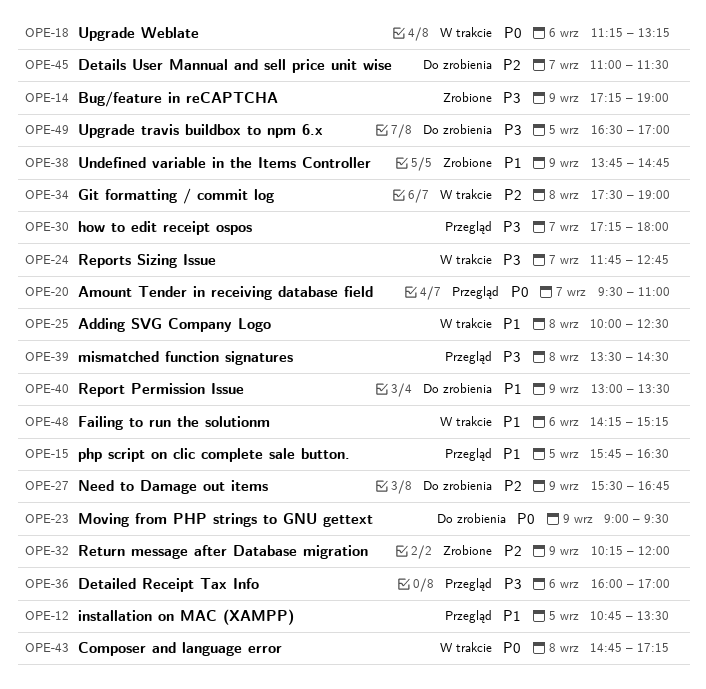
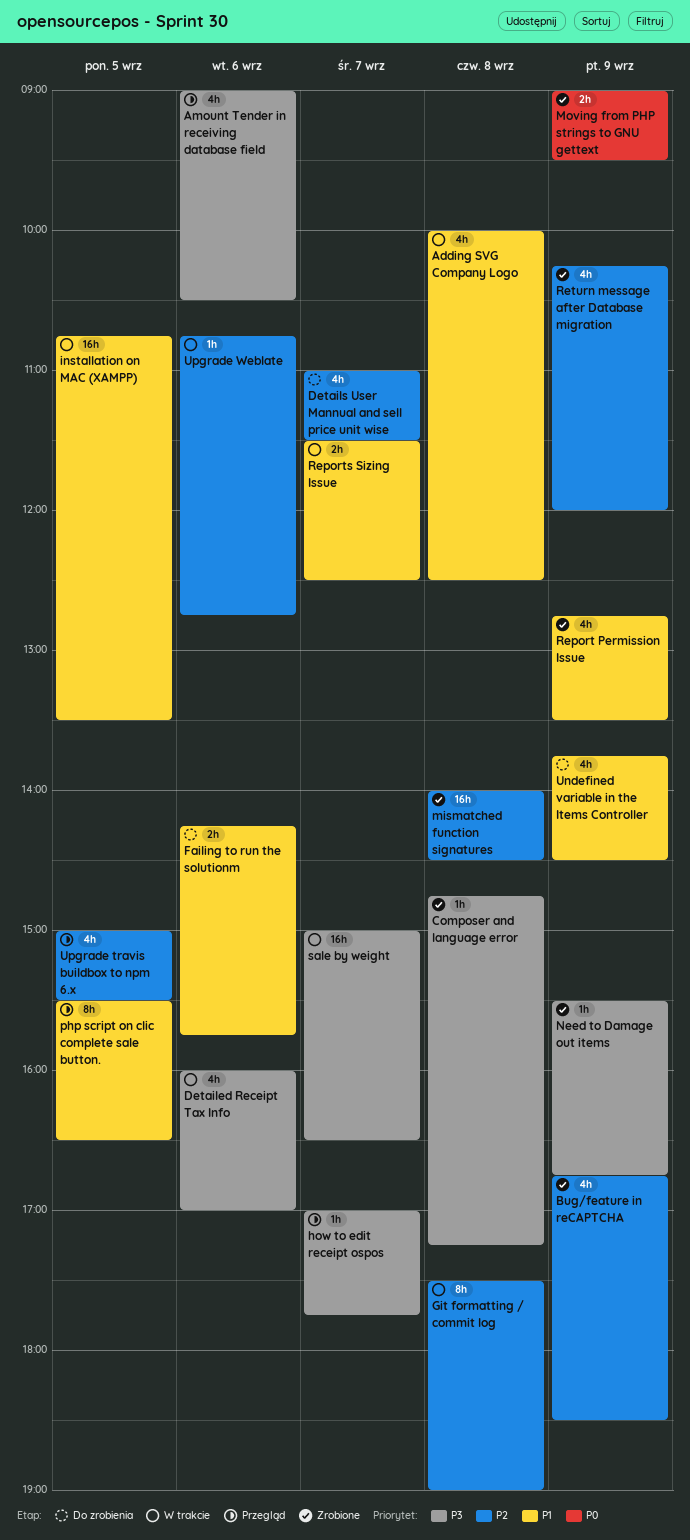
Amount Tender in receiving database field, priority: P0 -> P3
Amount Tender in receiving database field, day: Sep 7 -> Sep 6
Amount Tender in receiving database field, begins: 09:30 -> 09:00
Amount Tender in receiving database field, ends: 11:00 -> 10:30
Bug/feature in reCAPTCHA, priority: P3 -> P2
Bug/feature in reCAPTCHA, begins: 17:15 -> 16:45
Bug/feature in reCAPTCHA, ends: 19:00 -> 18:30
Composer and language error, status: W trakcie -> Zrobione
Composer and language error, priority: P0 -> P3
Detailed Receipt Tax Info, status: Przegląd -> W trakcie
Failing to run the solutionm, status: W trakcie -> Do zrobienia
Failing to run the solutionm, ends: 15:15 -> 15:45
how to edit receipt ospos, begins: 17:15 -> 17:00
how to edit receipt ospos, ends: 18:00 -> 17:45
installation on MAC (XAMPP), status: Przegląd -> W trakcie
mismatched function signatures, status: Przegląd -> Zrobione
mismatched function signatures, priority: P3 -> P2
mismatched function signatures, begins: 13:30 -> 14:00
Moving from PHP strings to GNU gettext, status: Do zrobienia -> Zrobione
Need to Damage out items, status: Do zrobienia -> Zrobione
Need to Damage out items, priority: P2 -> P3
php script on clic complete sale button., begins: 15:45 -> 15:30
Report Permission Issue, status: Do zrobienia -> Zrobione
Report Permission Issue, begins: 13:00 -> 12:45
Reports Sizing Issue, priority: P3 -> P1
Reports Sizing Issue, begins: 11:45 -> 11:30
Reports Sizing Issue, ends: 12:45 -> 12:30
sale by weight: none -> present
Undefined variable in the Items Controller, status: Zrobione -> Do zrobienia
Undefined variable in the Items Controller, ends: 14:45 -> 14:30
Upgrade travis buildbox to npm 6.x, status: Do zrobienia -> Przegląd
Upgrade travis buildbox to npm 6.x, priority: P3 -> P2
Upgrade travis buildbox to npm 6.x, begins: 16:30 -> 15:00
Upgrade travis buildbox to npm 6.x, ends: 17:00 -> 15:30
Upgrade Weblate, priority: P0 -> P2
Upgrade Weblate, begins: 11:15 -> 10:45
Upgrade Weblate, ends: 13:15 -> 12:45

